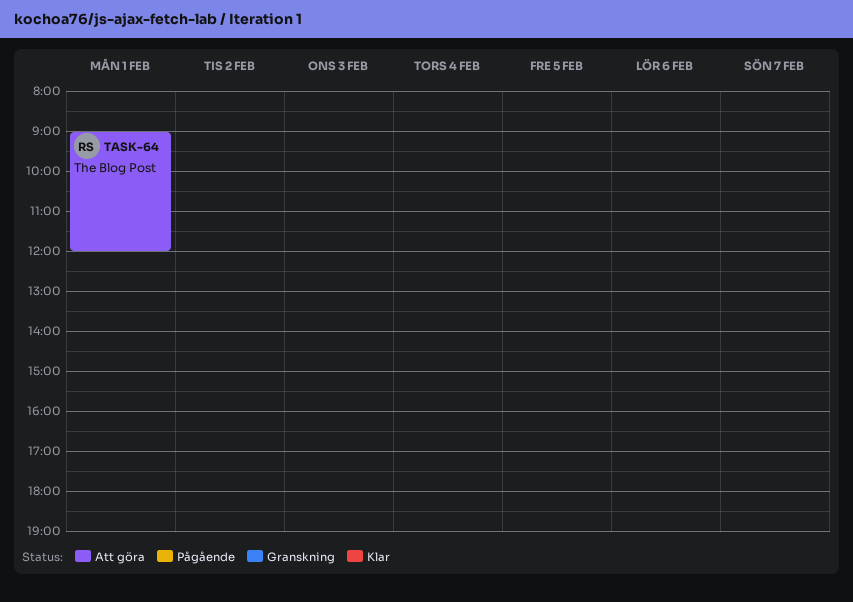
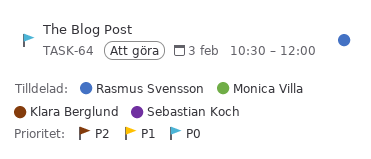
TASK-64, day: Feb 1 -> Feb 3
TASK-64, begins: 09:00 -> 10:30

